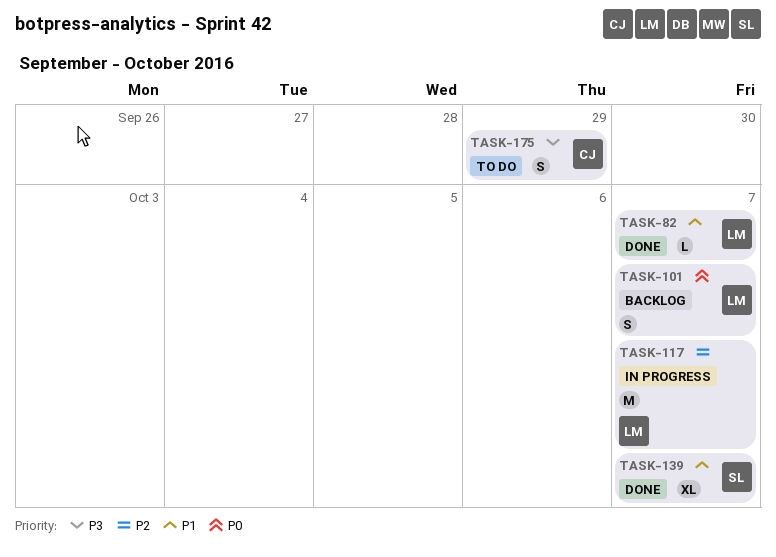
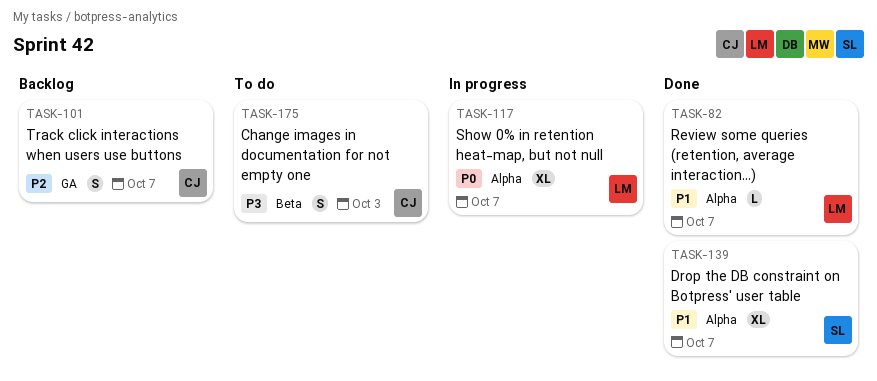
TASK-101, owner: LM -> CJ
TASK-101, priority: P0 -> P2
TASK-117, priority: P2 -> P0
TASK-117, estimate: M -> XL
TASK-175, due: Sep 29 -> Oct 3

